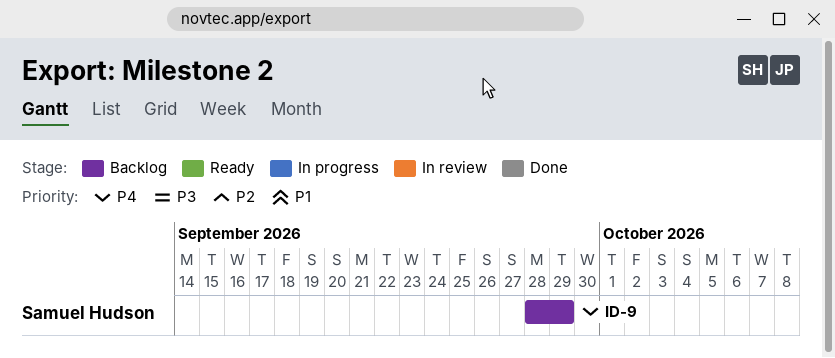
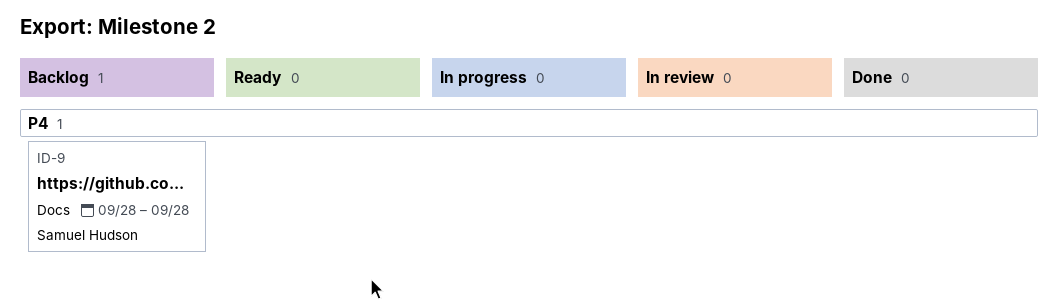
ID-9, due: Sep 29 -> Sep 28

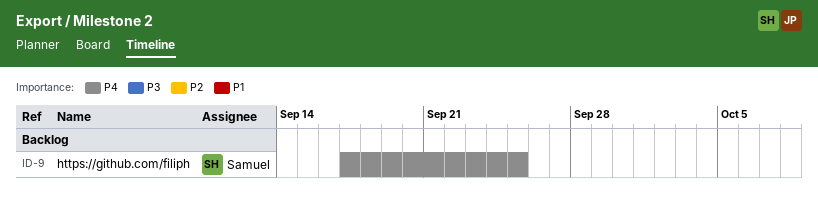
ID-9, start: Sep 28 -> Sep 17
ID-9, due: Sep 28 -> Sep 25

